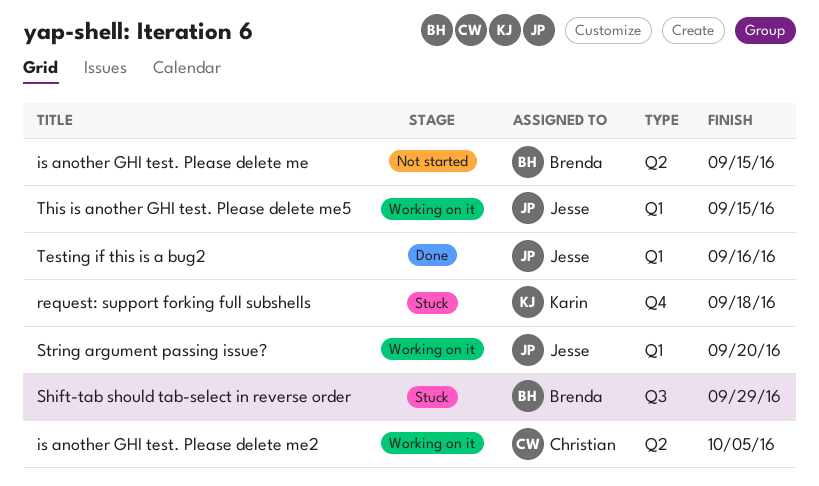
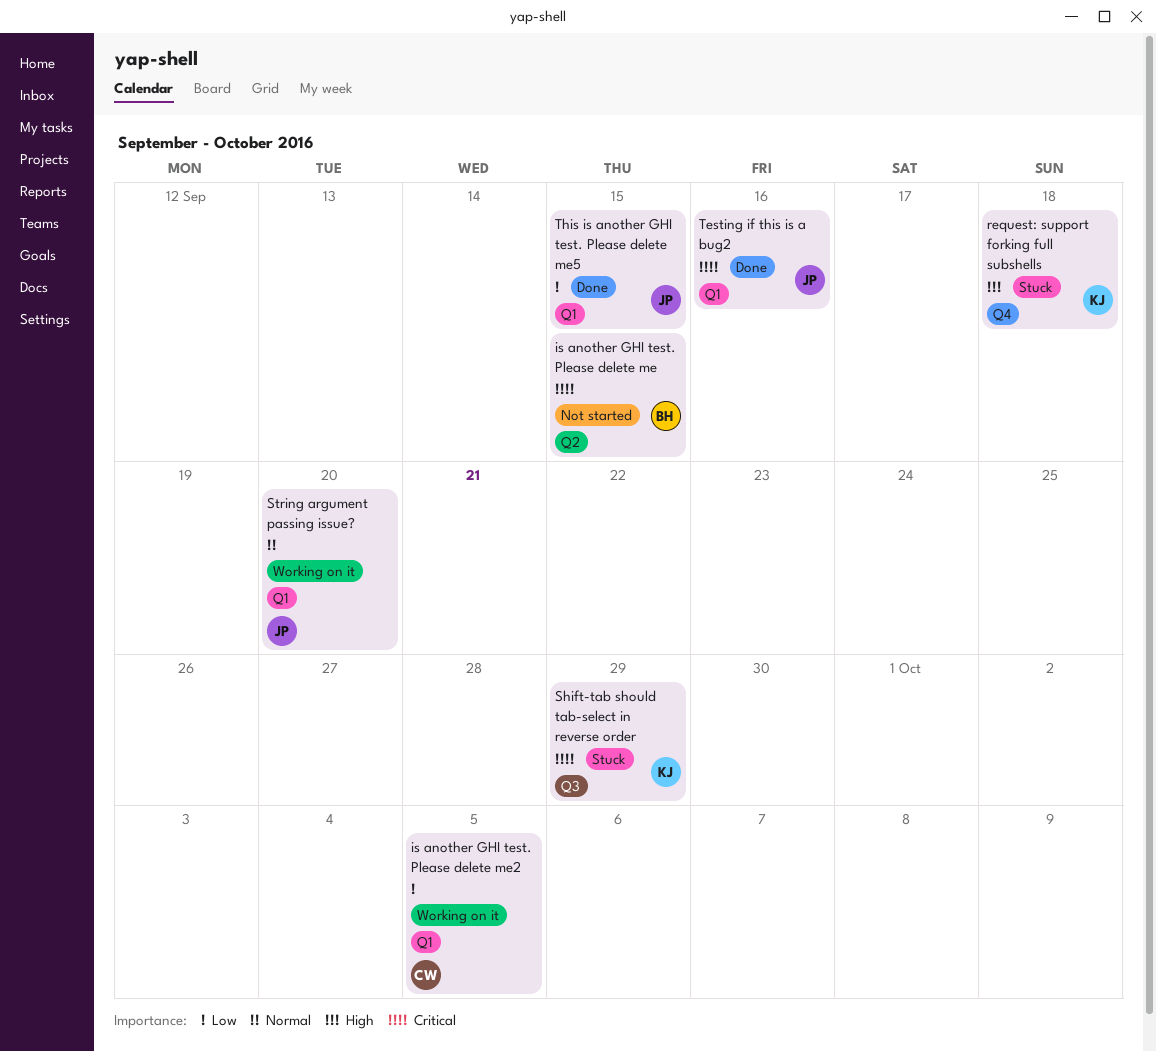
is another GHI test. Please delete me2, label: Q2 -> Q1
Shift-tab should tab-select in reverse order, owner: Brenda -> Karin
This is another GHI test. Please delete me5, status: Working on it -> Done

